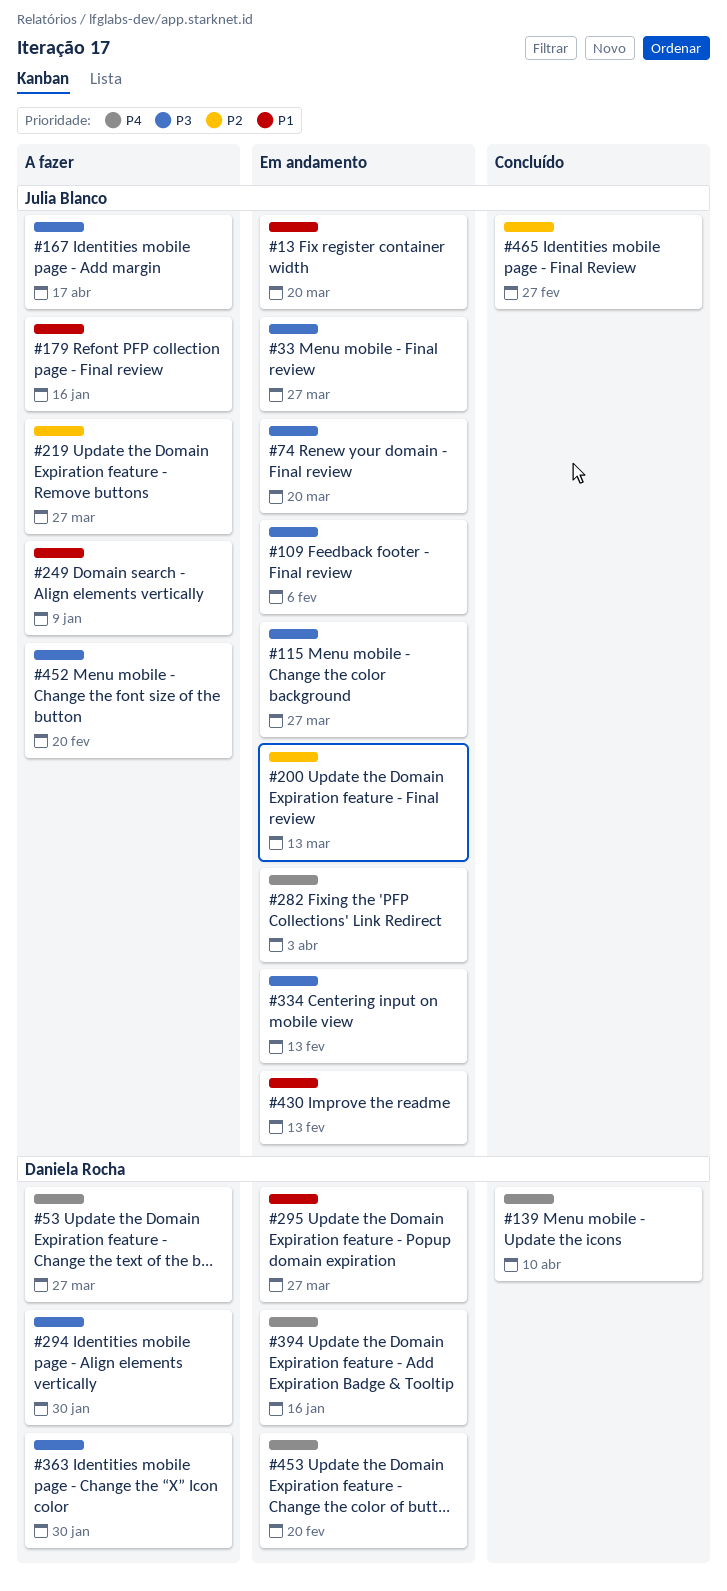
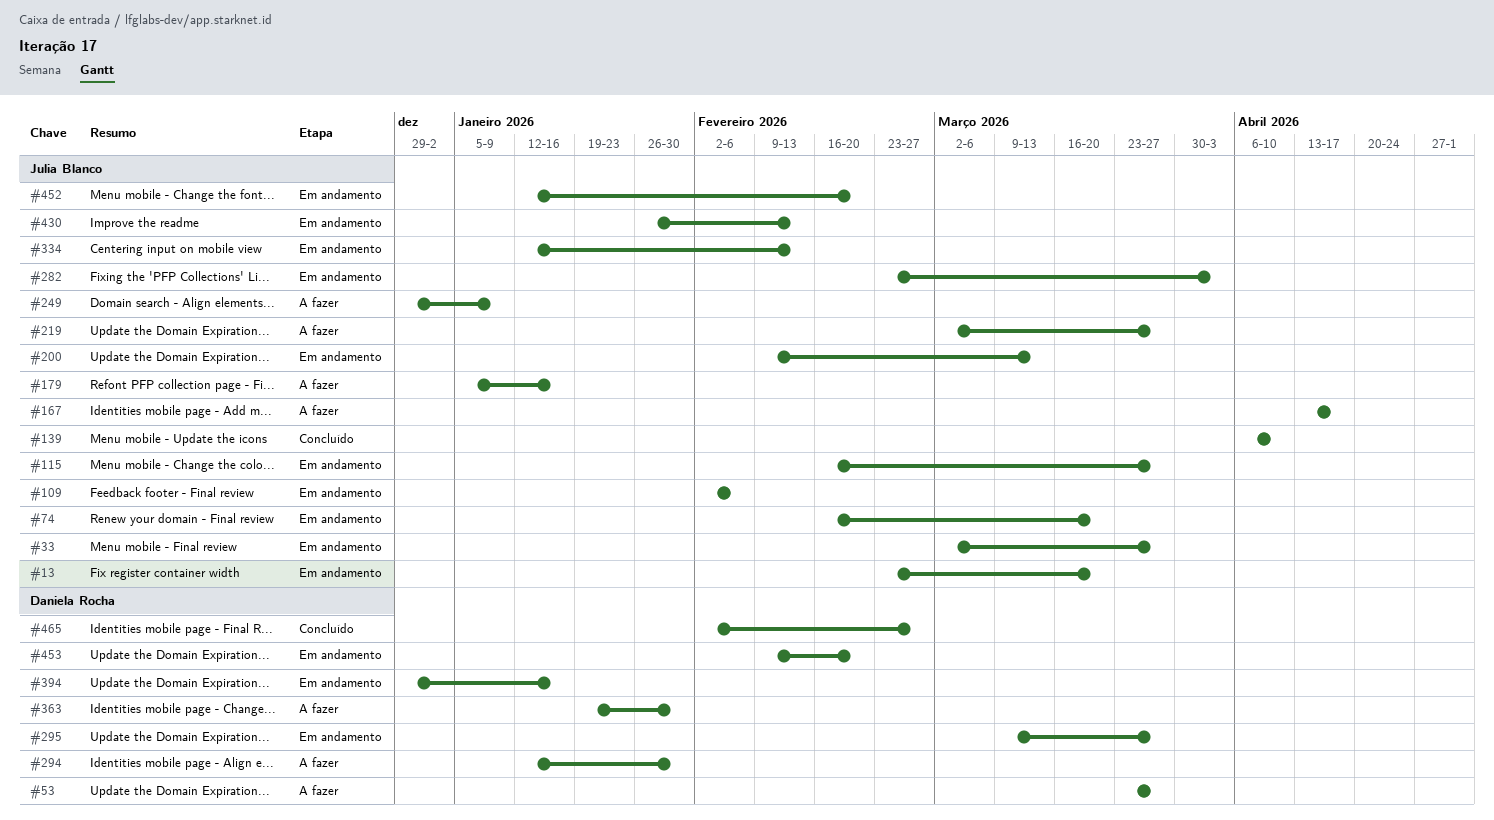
#139, owner: Daniela Rocha -> Julia Blanco
#452, status: A fazer -> Em andamento
#465, owner: Julia Blanco -> Daniela Rocha

